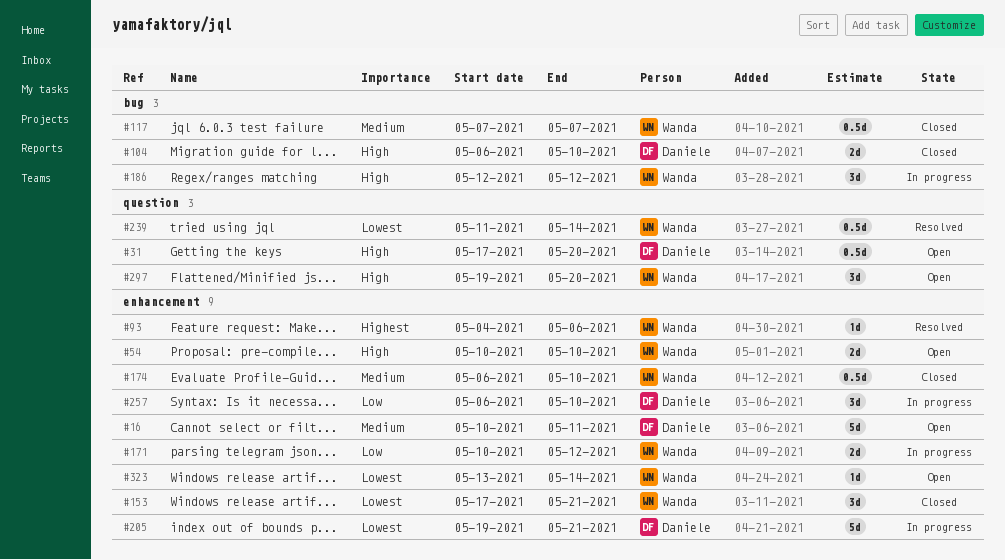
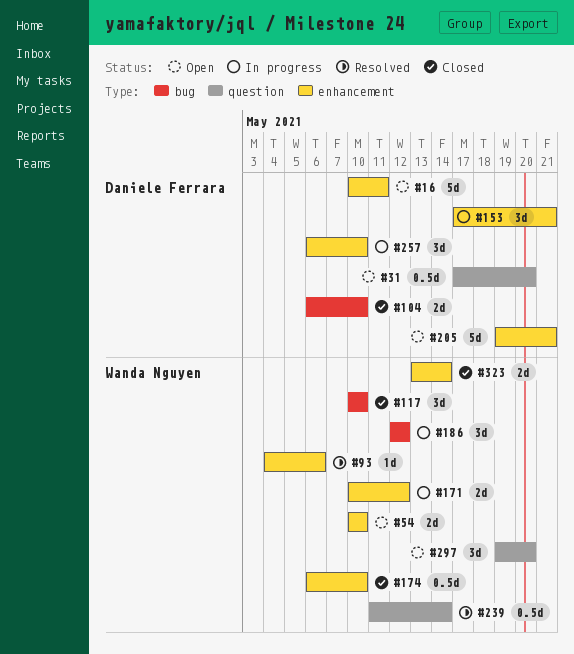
#117, estimate: 0.5d -> 3d
#117, start: May 7 -> May 10
#117, due: May 7 -> May 10
#153, status: Closed -> In progress
#153, owner: Wanda Nguyen -> Daniele Ferrara
#205, status: In progress -> Open
#323, status: Open -> Closed
#323, estimate: 1d -> 2d

